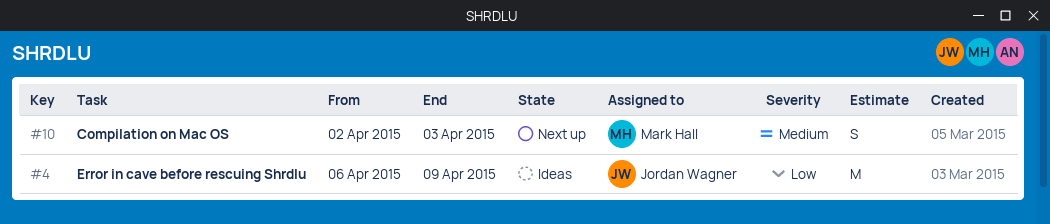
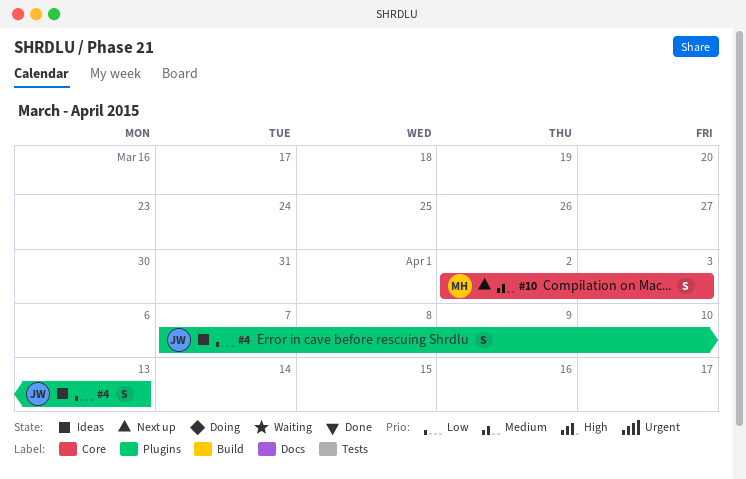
#4, estimate: M -> S
#4, start: Apr 6 -> Apr 7
#4, due: Apr 9 -> Apr 13

